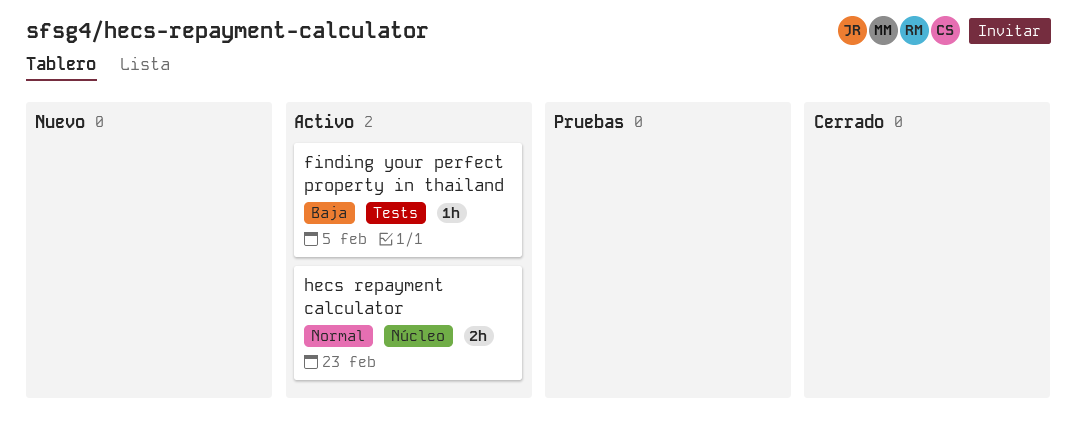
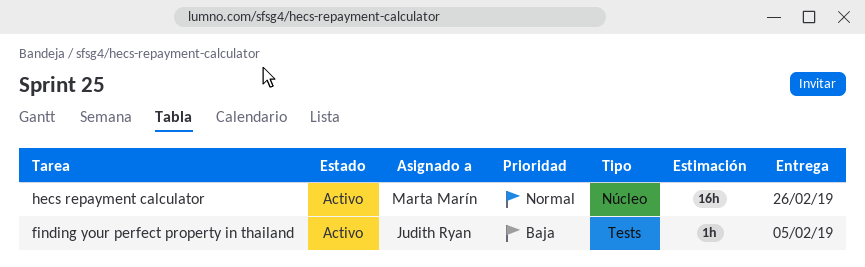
hecs repayment calculator, estimate: 2h -> 16h
hecs repayment calculator, due: Feb 23 -> Feb 26

